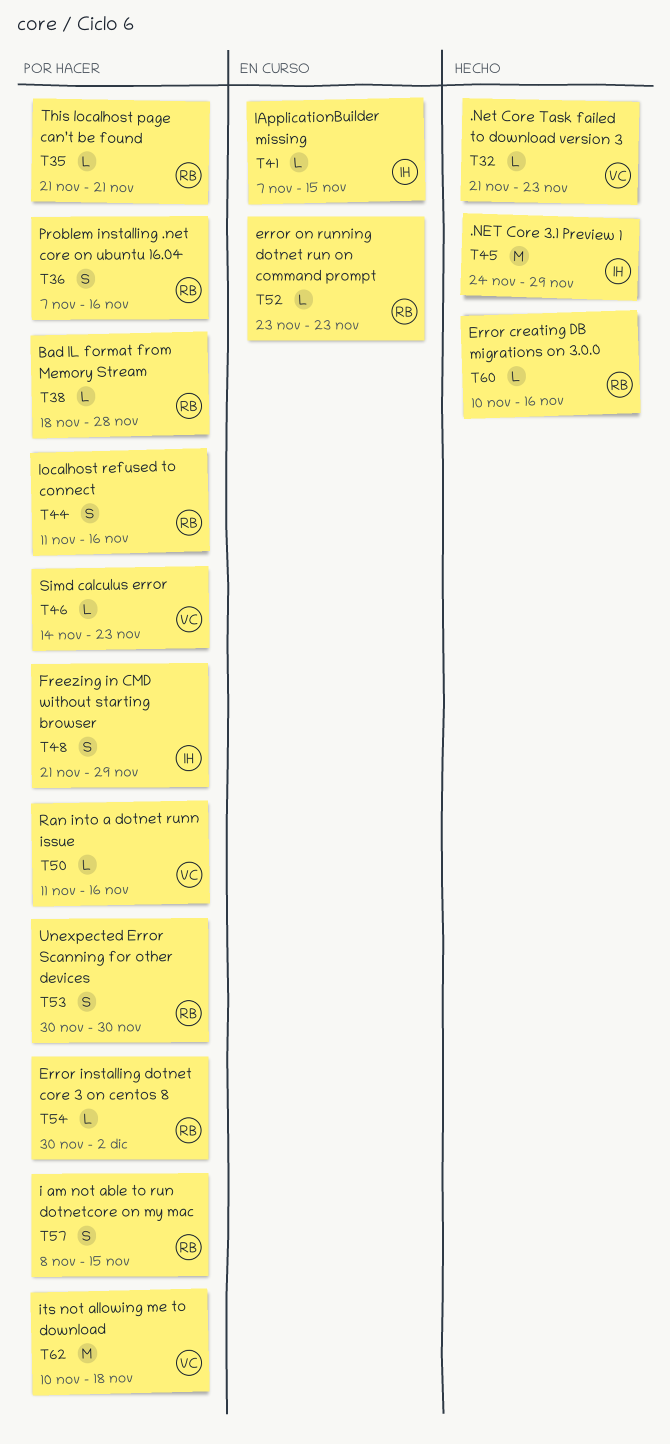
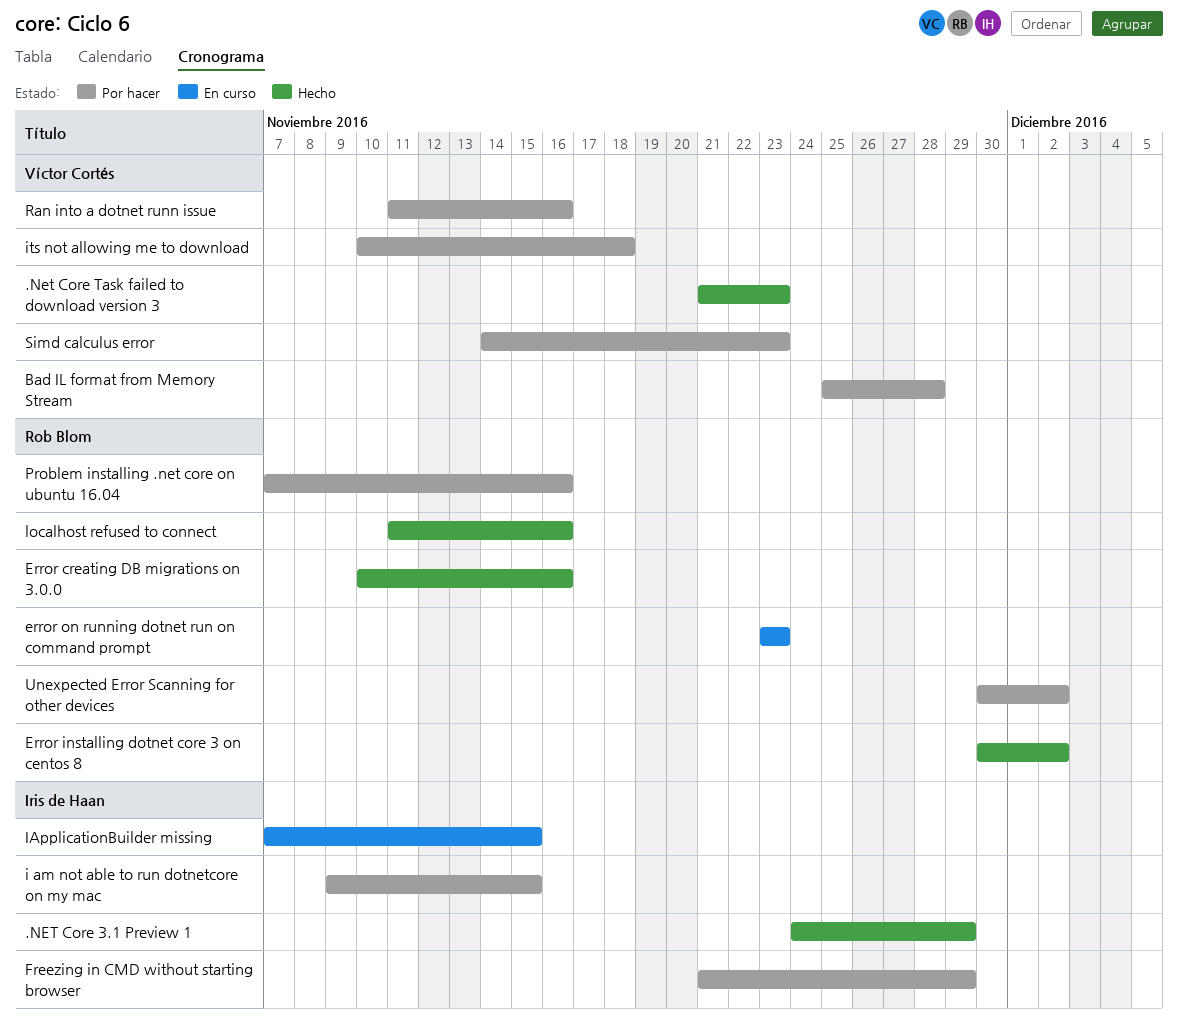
Bad IL format from Memory Stream, owner: Rob Blom -> Víctor Cortés
Bad IL format from Memory Stream, start: Nov 18 -> Nov 25
Error installing dotnet core 3 on centos 8, status: Por hacer -> Hecho
i am not able to run dotnetcore on my mac, owner: Rob Blom -> Iris de Haan
i am not able to run dotnetcore on my mac, start: Nov 8 -> Nov 9
localhost refused to connect, status: Por hacer -> Hecho
This localhost page can’t be found: present -> none
Unexpected Error Scanning for other devices, due: Nov 30 -> Dec 2

